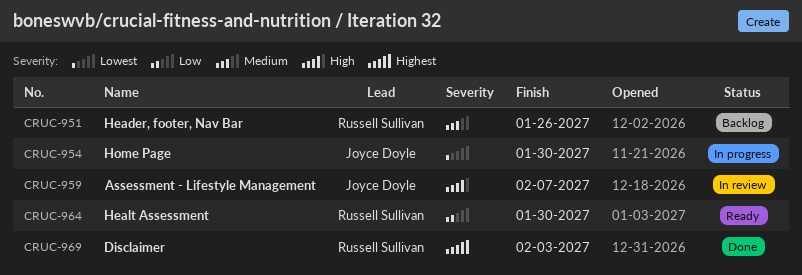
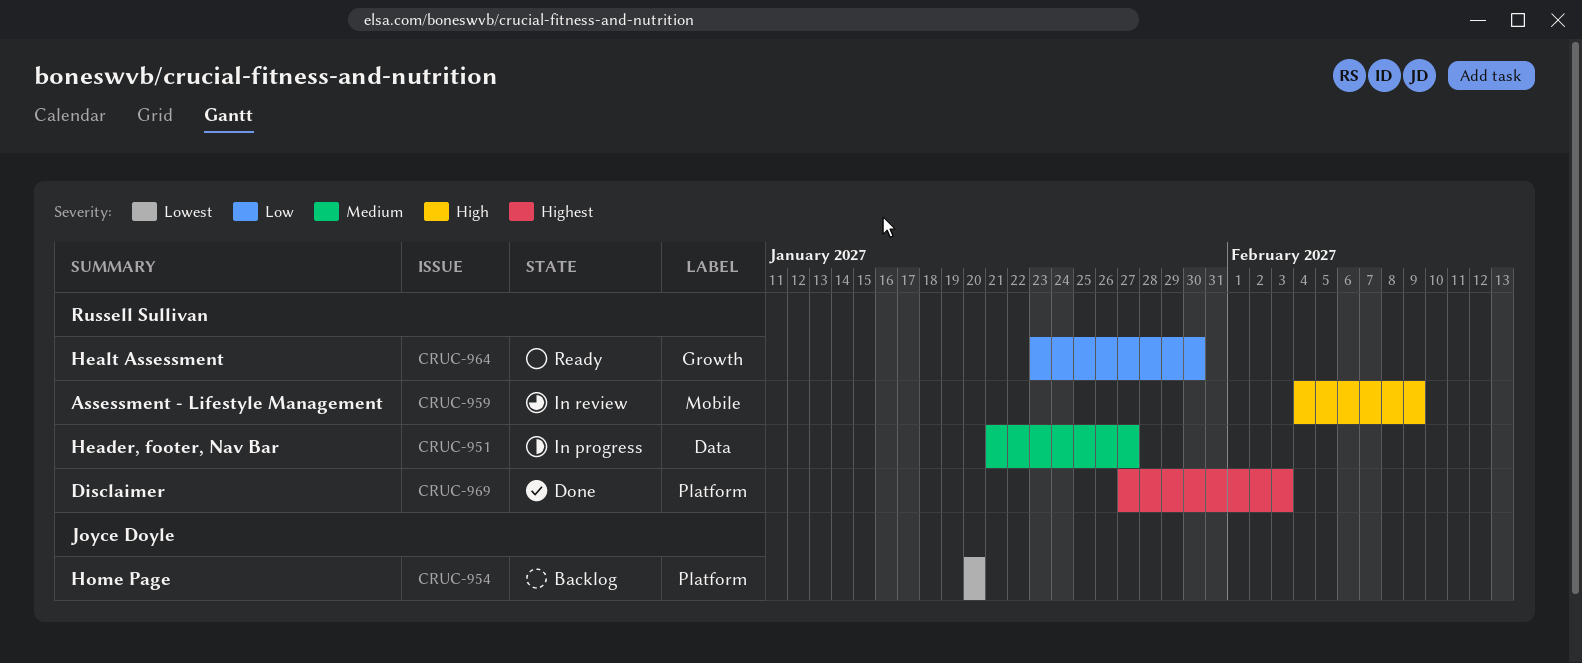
CRUC-951, status: Backlog -> In progress
CRUC-951, due: Jan 26 -> Jan 27
CRUC-954, status: In progress -> Backlog
CRUC-954, due: Jan 30 -> Jan 20
CRUC-959, owner: Joyce Doyle -> Russell Sullivan
CRUC-959, due: Feb 7 -> Feb 9

